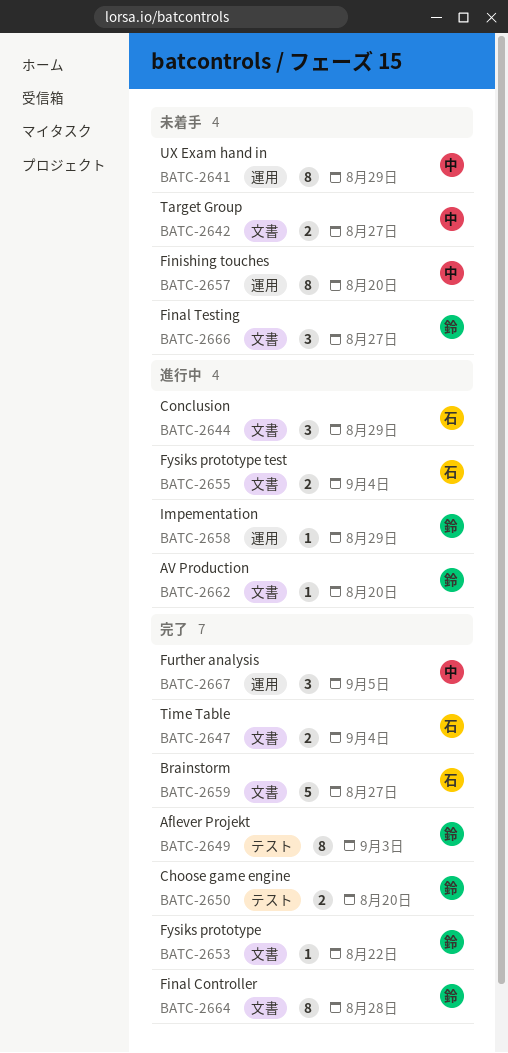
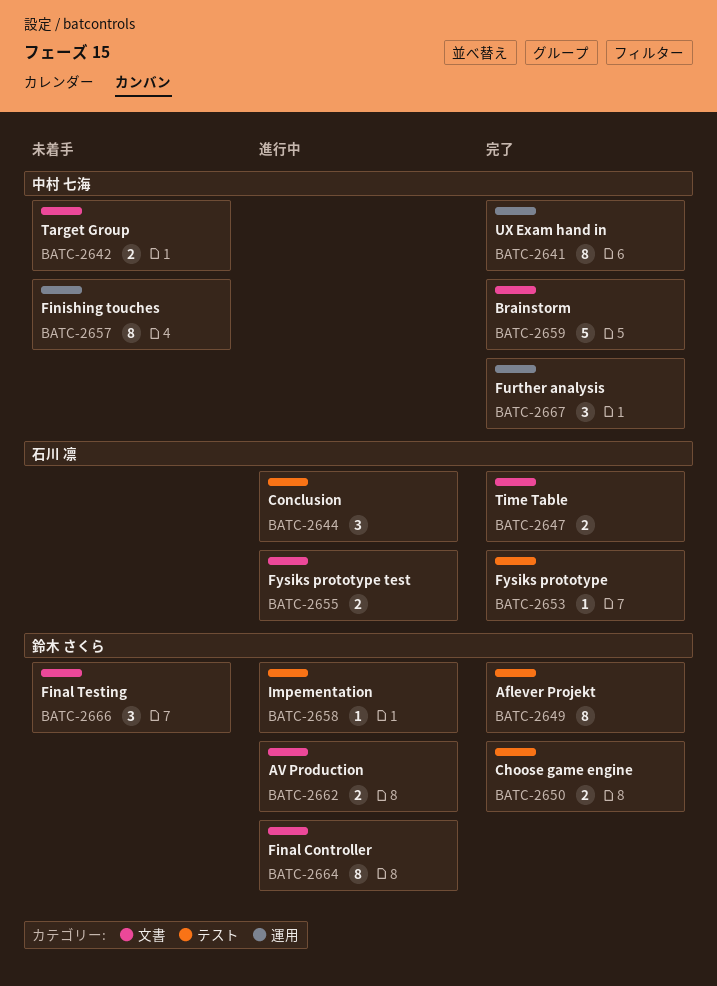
BATC-2641, status: 未着手 -> 完了
BATC-2644, label: 文書 -> テスト
BATC-2653, owner: 鈴木 さくら -> 石川 凛
BATC-2653, label: 文書 -> テスト
BATC-2658, label: 運用 -> テスト
BATC-2659, owner: 石川 凛 -> 中村 七海
BATC-2662, estimate: 1 -> 2
BATC-2664, status: 完了 -> 進行中

